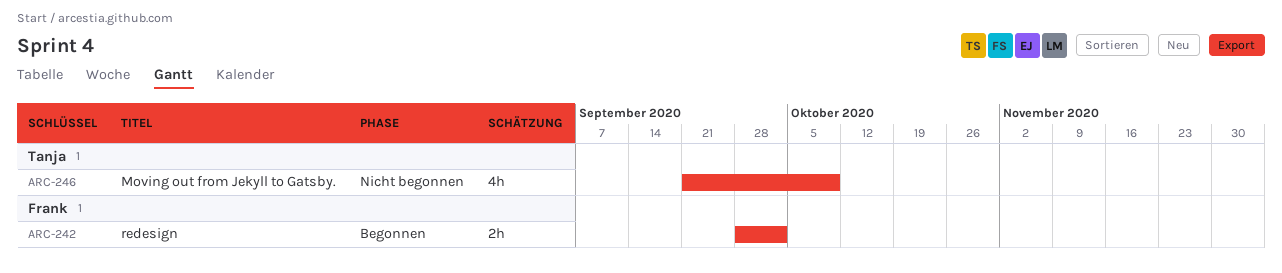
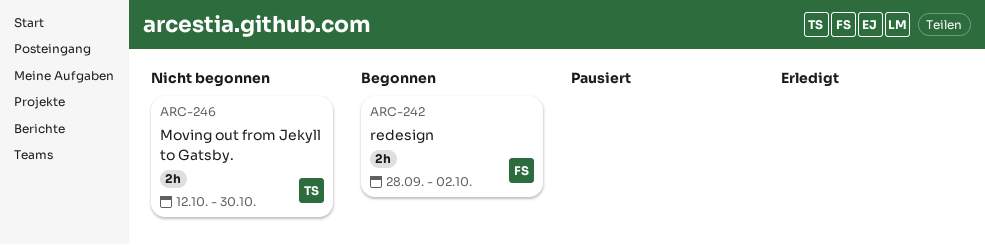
ARC-246, estimate: 4h -> 2h
ARC-246, start: Sep 21 -> Oct 12
ARC-246, due: Oct 9 -> Oct 30

